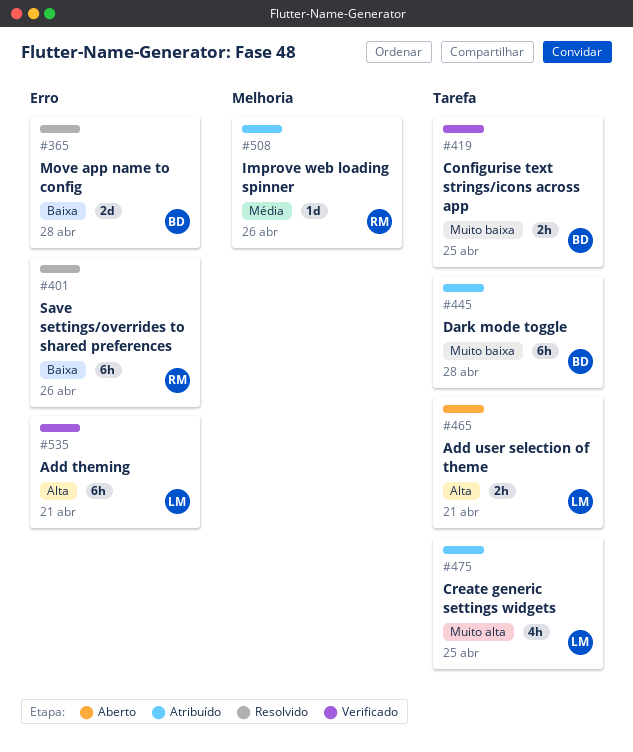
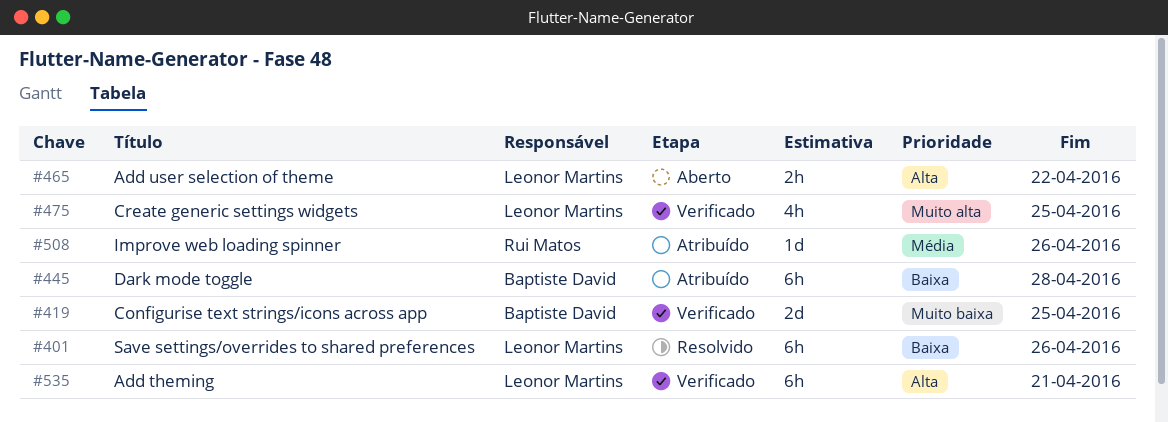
#365: present -> none
#401, owner: Rui Matos -> Leonor Martins
#419, estimate: 2h -> 2d
#445, priority: Muito baixa -> Baixa
#465, due: Apr 21 -> Apr 22
#475, status: Atribuído -> Verificado

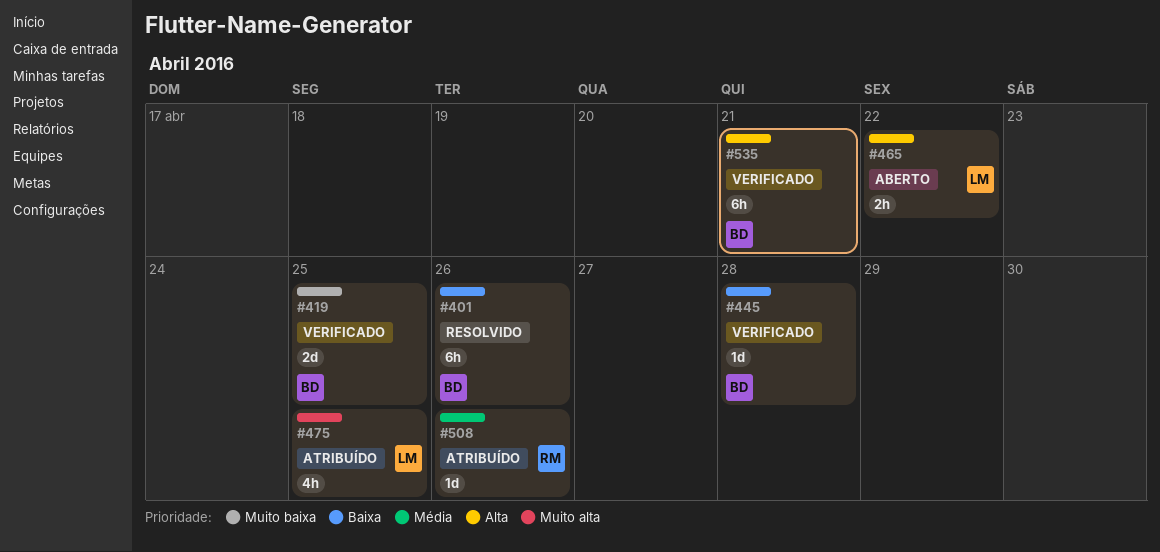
#401, owner: Leonor Martins -> Baptiste David
#445, status: Atribuído -> Verificado
#445, estimate: 6h -> 1d
#475, status: Verificado -> Atribuído
#535, owner: Leonor Martins -> Baptiste David

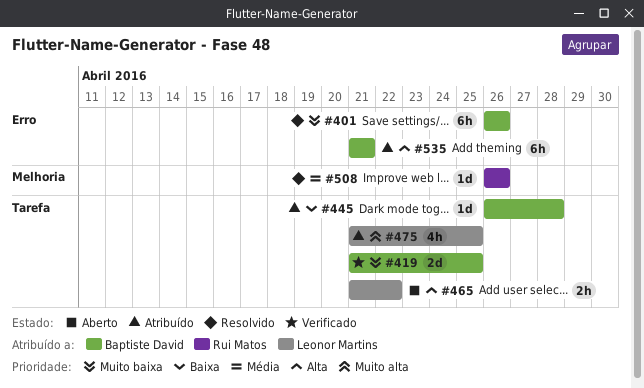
#401, priority: Baixa -> Muito baixa
#445, status: Verificado -> Atribuído
#508, status: Atribuído -> Resolvido
#535, status: Verificado -> Atribuído

